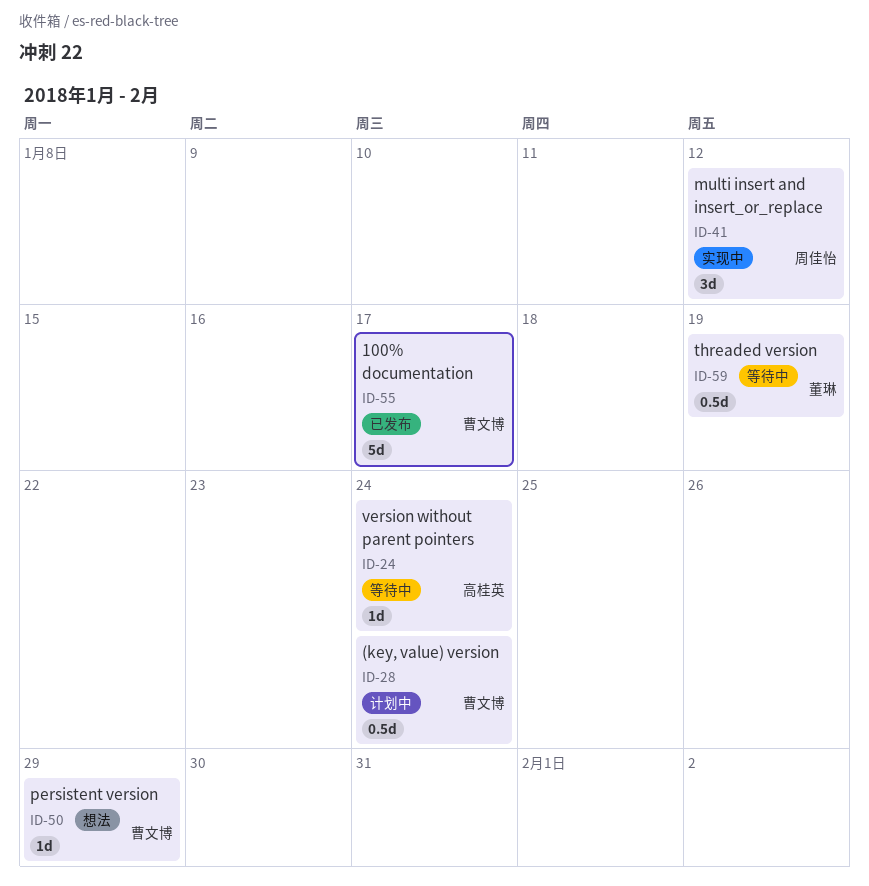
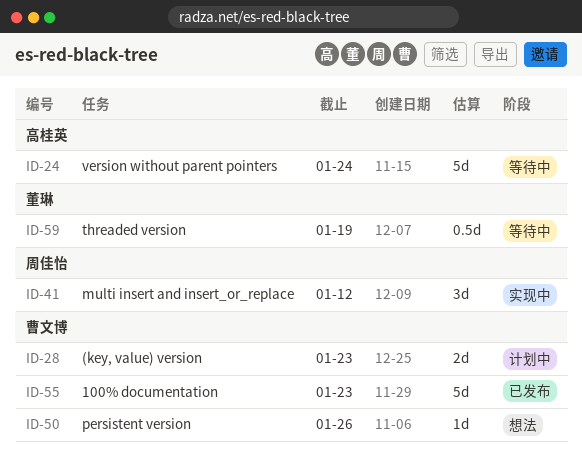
ID-24, estimate: 1d -> 5d
ID-28, estimate: 0.5d -> 2d
ID-28, due: Jan 24 -> Jan 23
ID-50, due: Jan 29 -> Jan 26
ID-55, due: Jan 17 -> Jan 23

